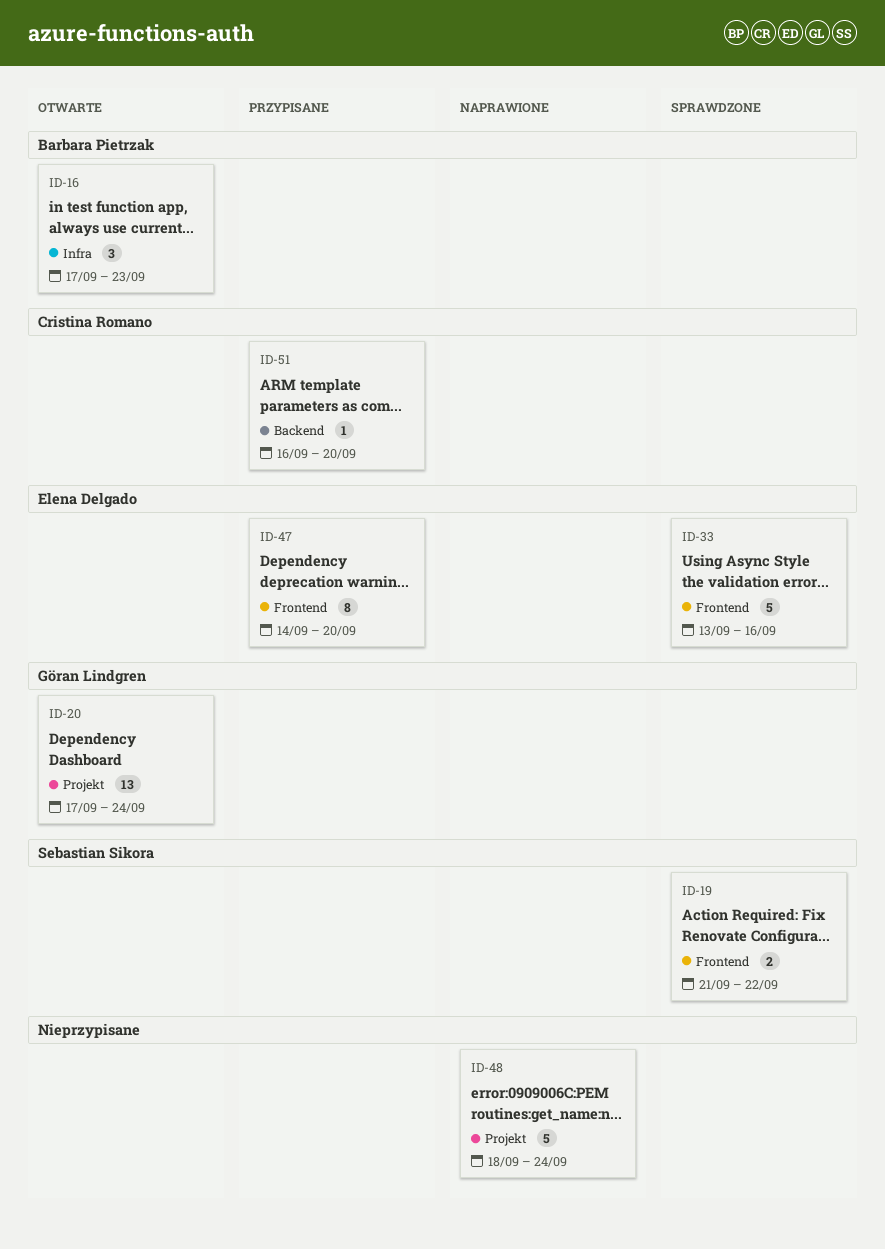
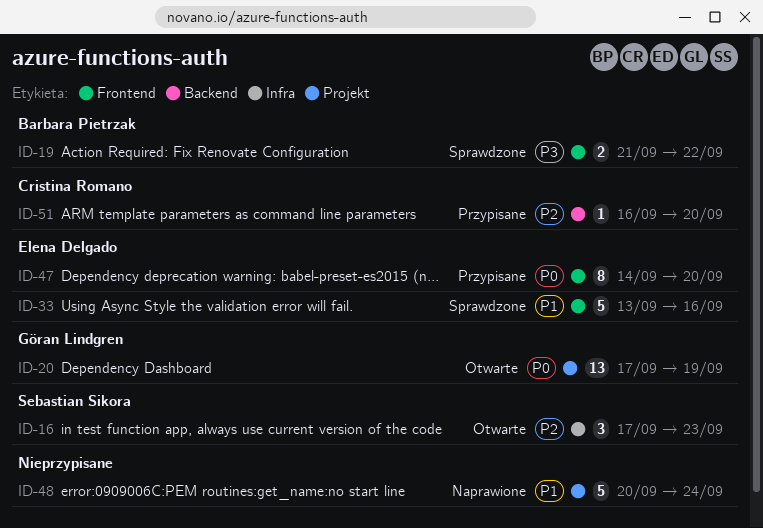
ID-16, owner: Barbara Pietrzak -> Sebastian Sikora
ID-19, owner: Sebastian Sikora -> Barbara Pietrzak
ID-20, due: Sep 24 -> Sep 19
ID-48, start: Sep 18 -> Sep 20

